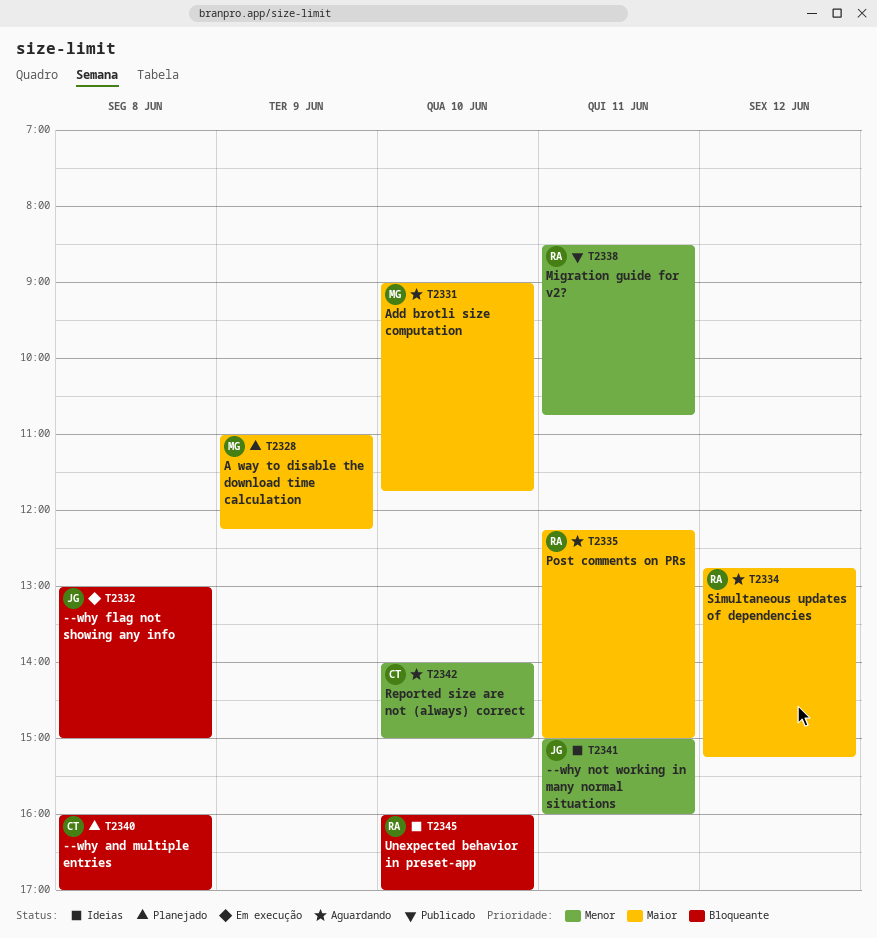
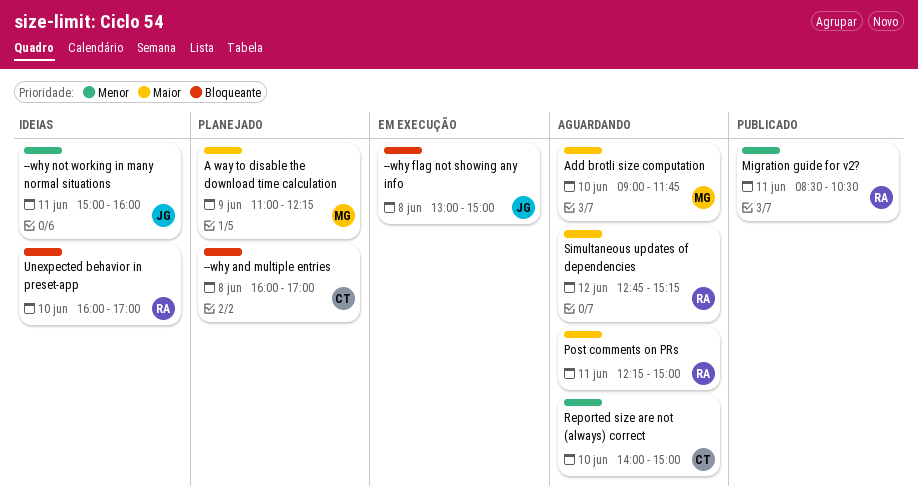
Migration guide for v2?, ends: 10:45 -> 10:30

